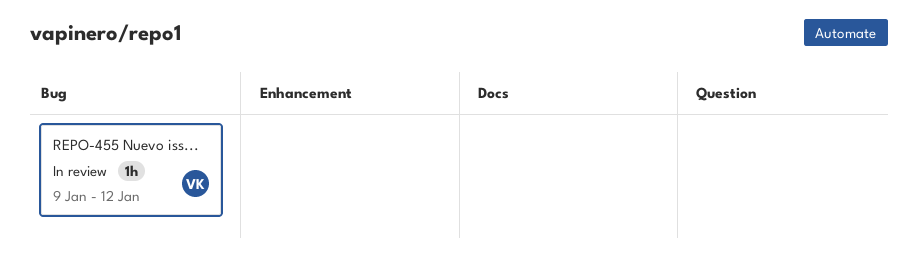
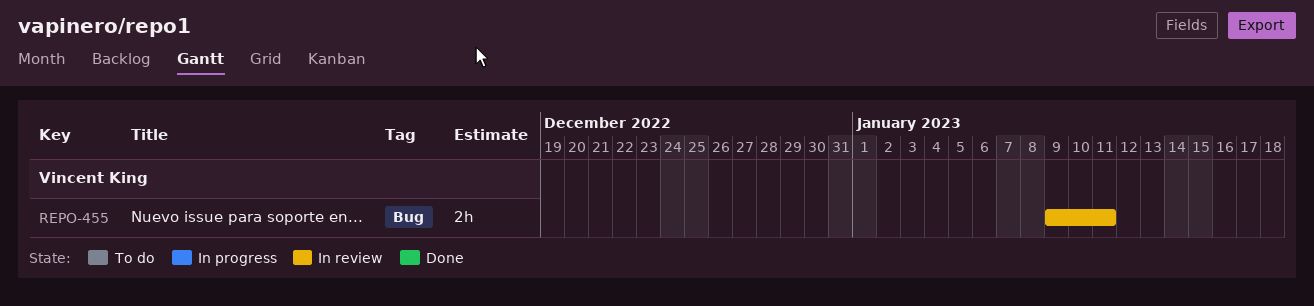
REPO-455, estimate: 1h -> 2h
REPO-455, due: Jan 12 -> Jan 11

